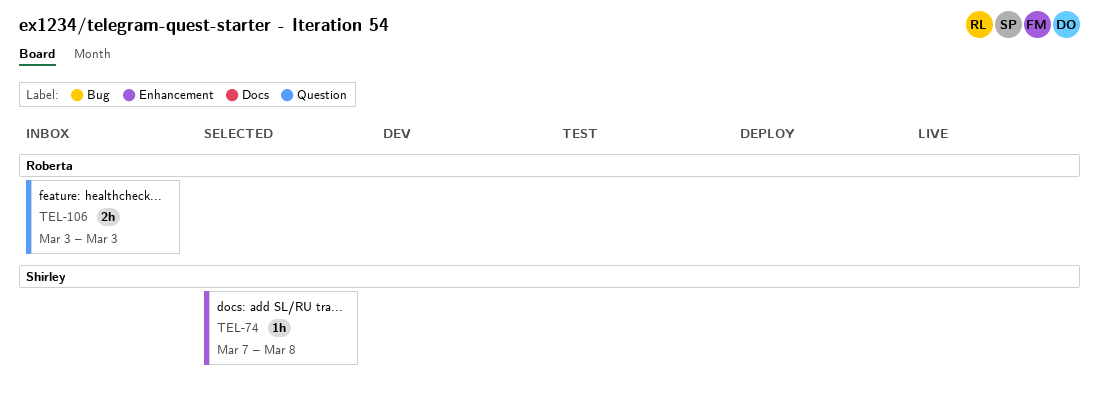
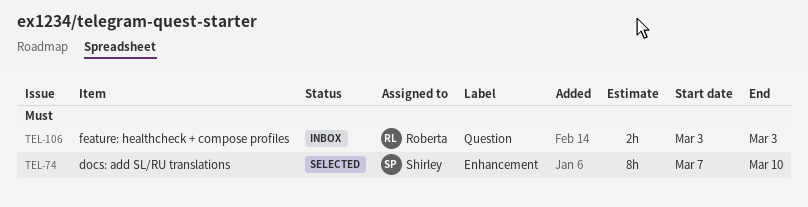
TEL-74, estimate: 1h -> 8h
TEL-74, due: Mar 8 -> Mar 10

